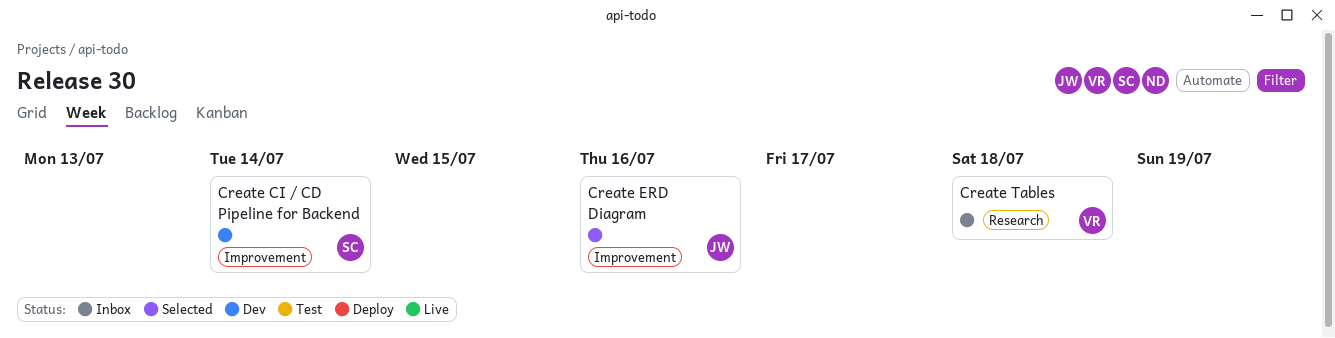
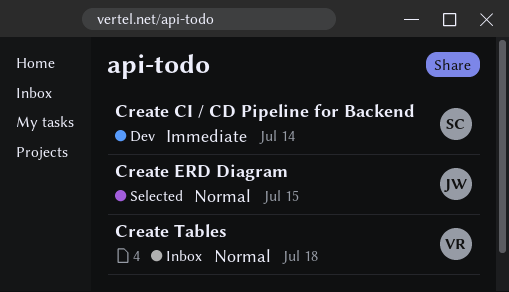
Create ERD Diagram, due: Jul 16 -> Jul 15

